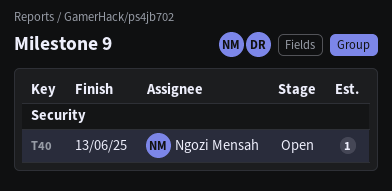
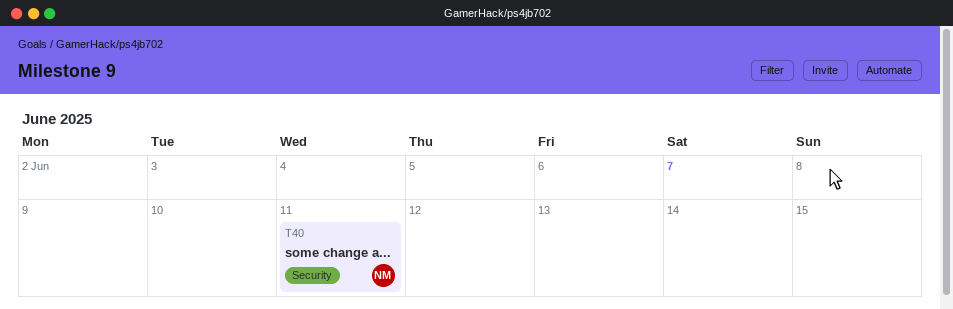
T40, due: Jun 13 -> Jun 11

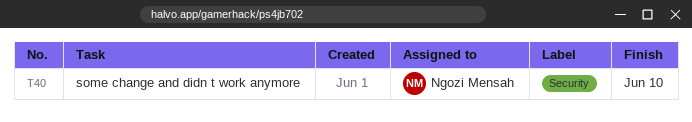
T40, due: Jun 11 -> Jun 10

